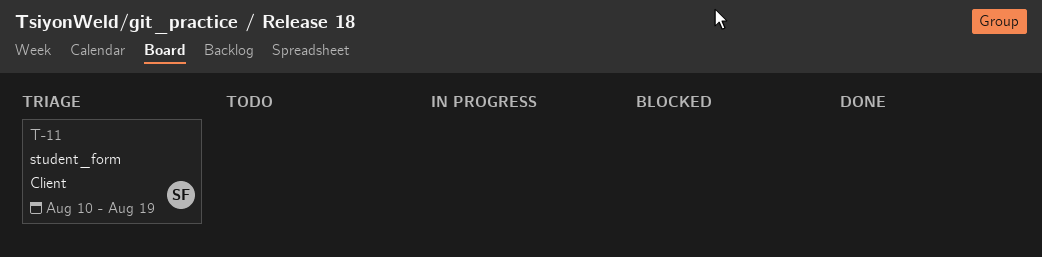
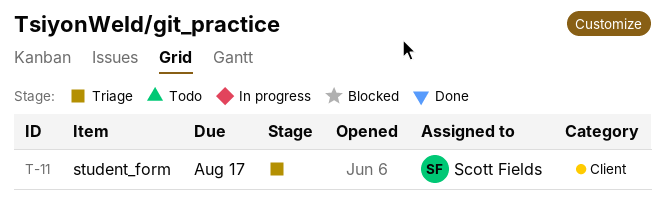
T-11, due: Aug 19 -> Aug 17

